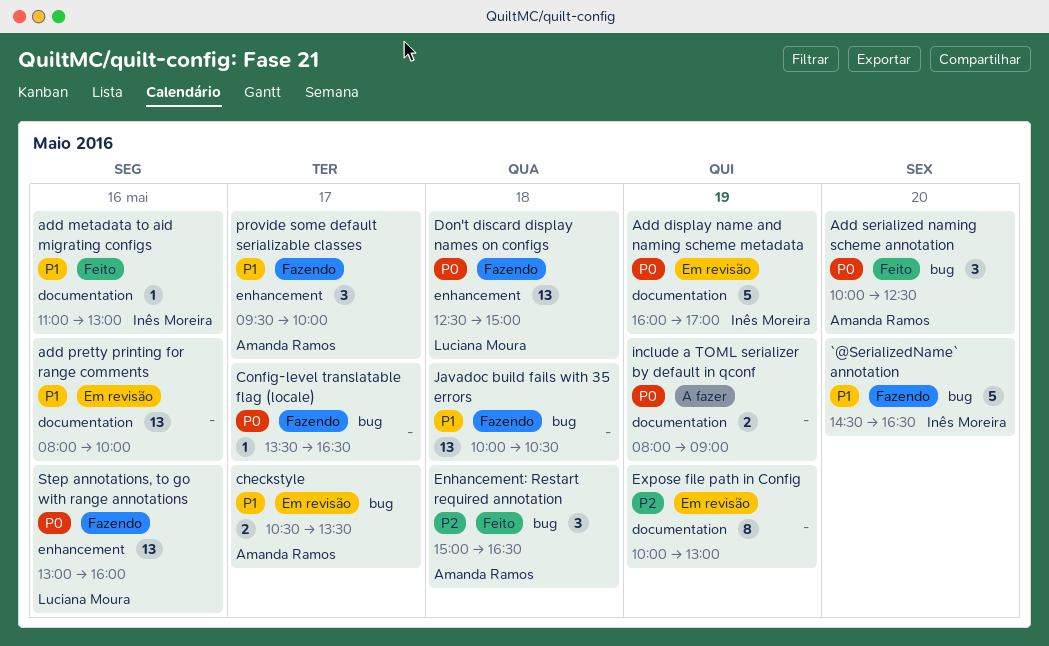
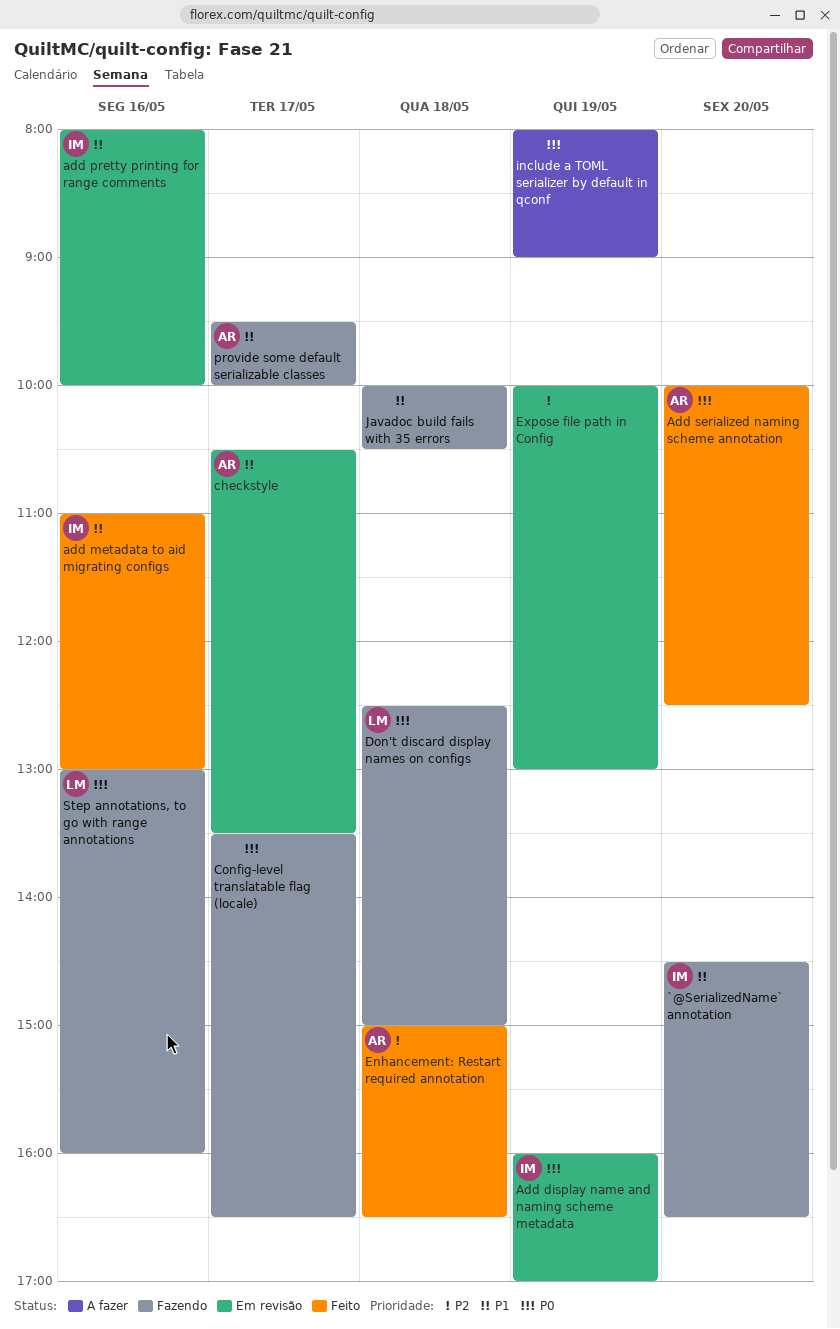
add pretty printing for range comments, owner: none -> Inês Moreira

